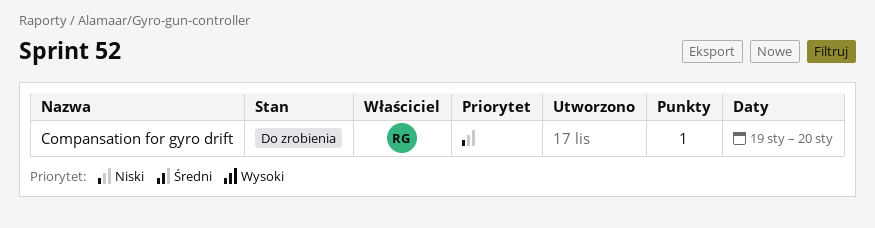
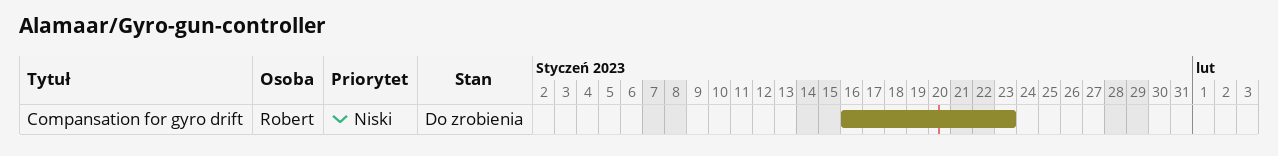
Compansation for gyro drift, start: Jan 19 -> Jan 16
Compansation for gyro drift, due: Jan 20 -> Jan 23

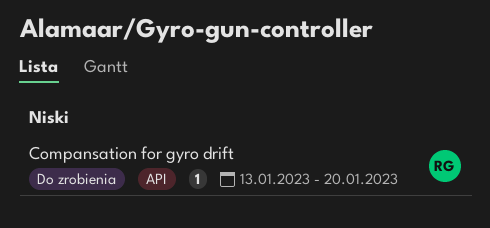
Compansation for gyro drift, start: Jan 16 -> Jan 13
Compansation for gyro drift, due: Jan 23 -> Jan 20

